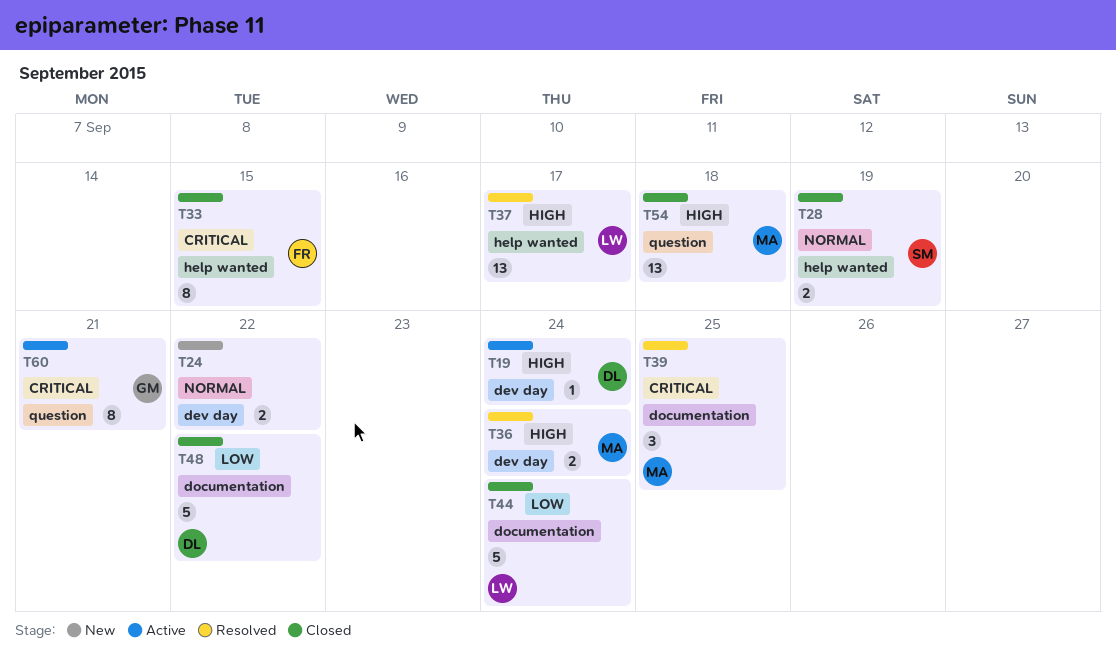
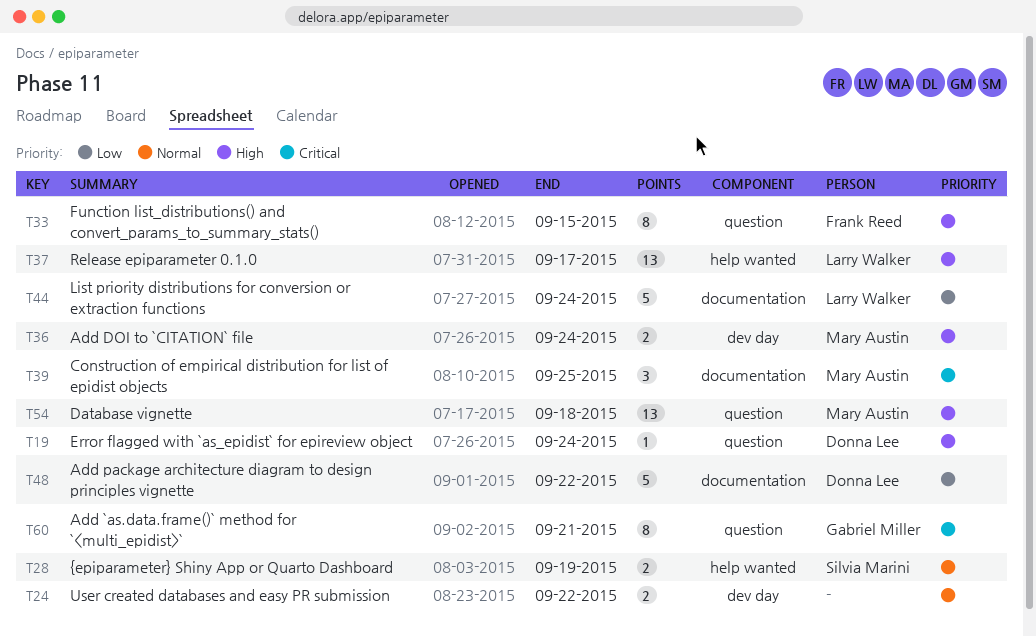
T19, label: dev day -> question
T33, priority: Critical -> High
T33, label: help wanted -> question

